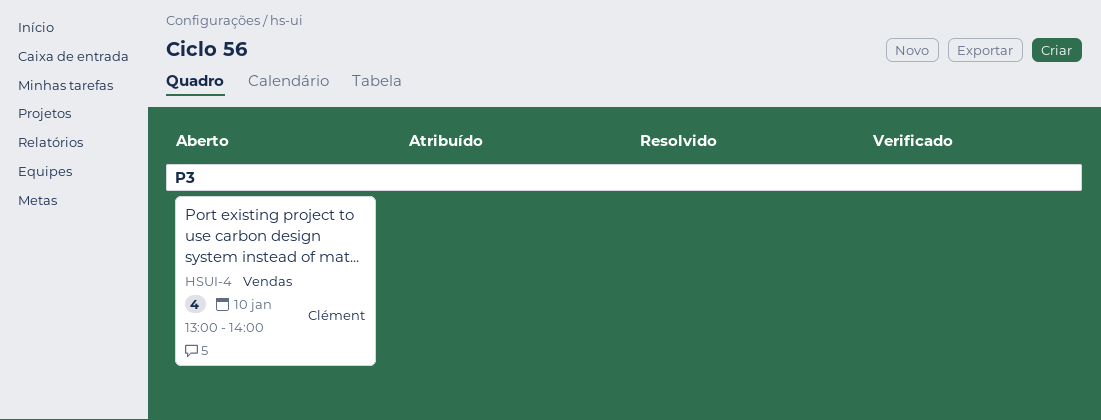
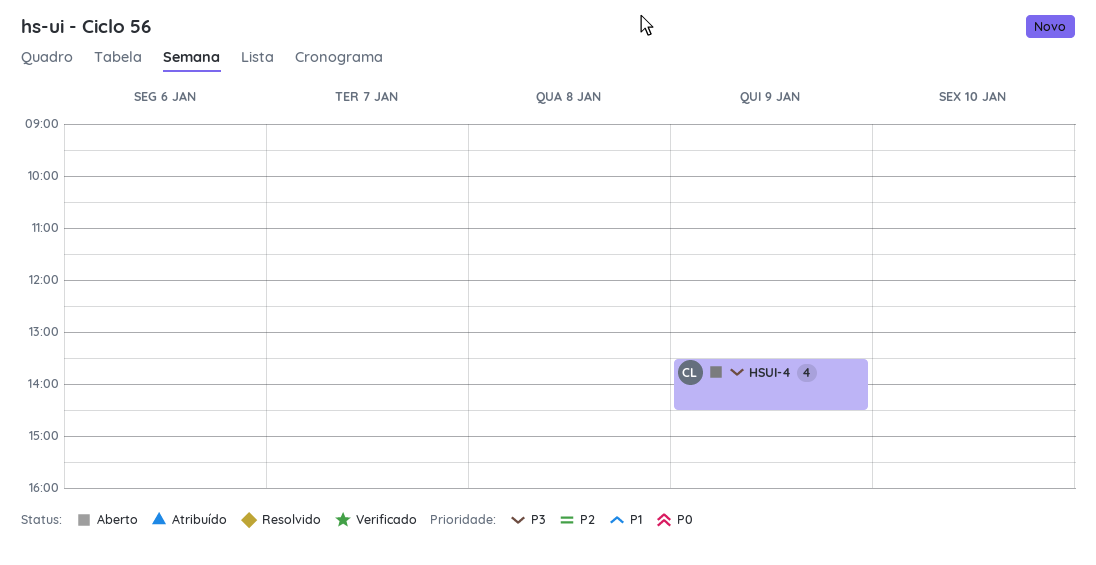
HSUI-4, day: Jan 10 -> Jan 9
HSUI-4, begins: 13:00 -> 13:30
HSUI-4, ends: 14:00 -> 14:30

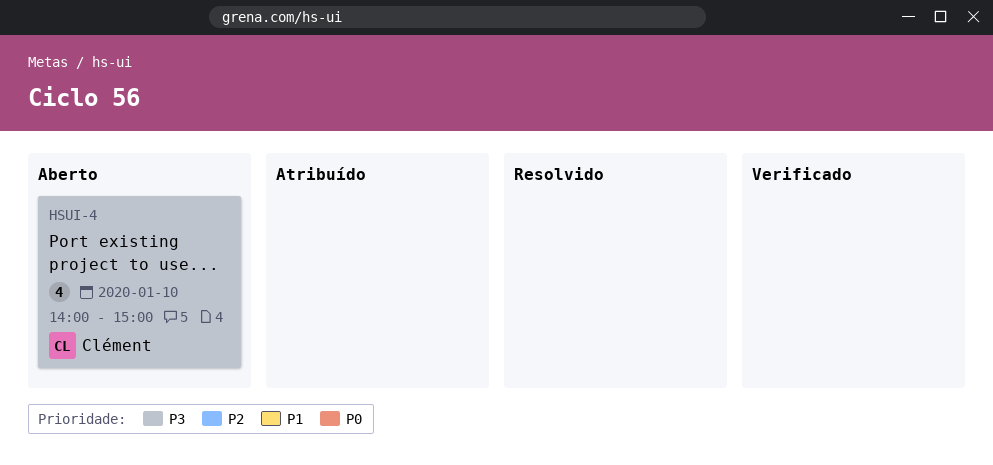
HSUI-4, day: Jan 9 -> Jan 10
HSUI-4, begins: 13:30 -> 14:00
HSUI-4, ends: 14:30 -> 15:00

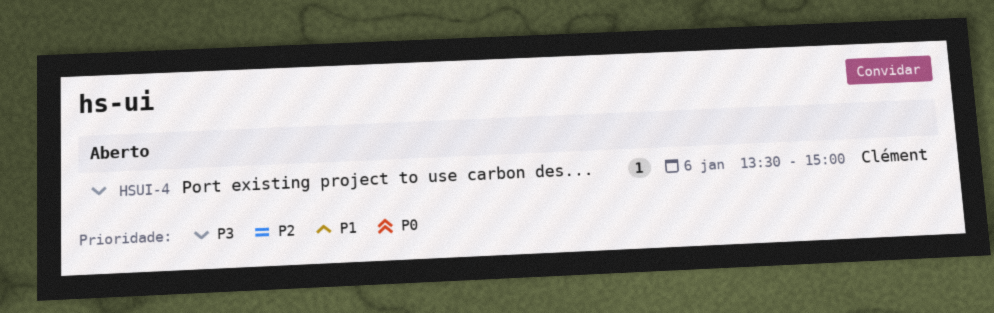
HSUI-4, estimate: 4 -> 1
HSUI-4, day: Jan 10 -> Jan 6
HSUI-4, begins: 14:00 -> 13:30

